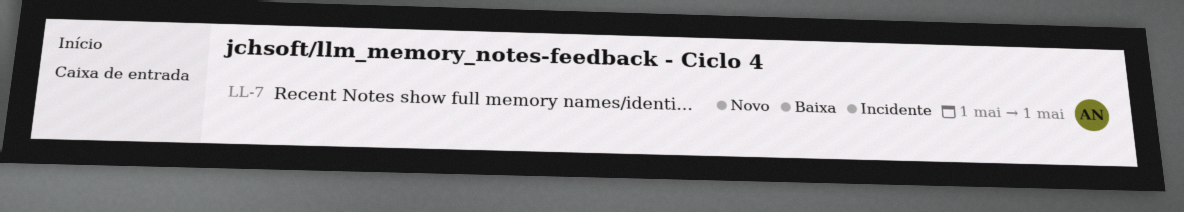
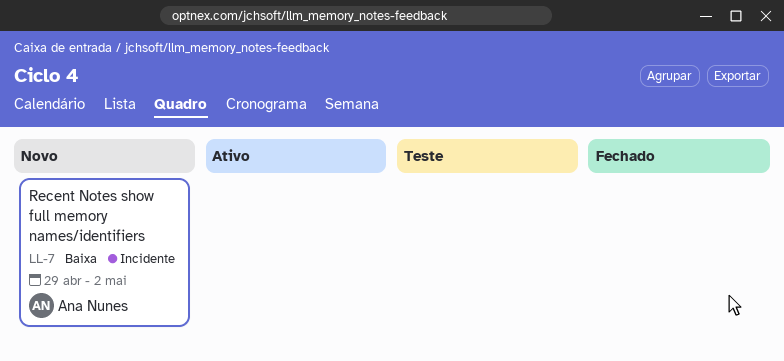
LL-7, start: May 1 -> Apr 29
LL-7, due: May 1 -> May 2

